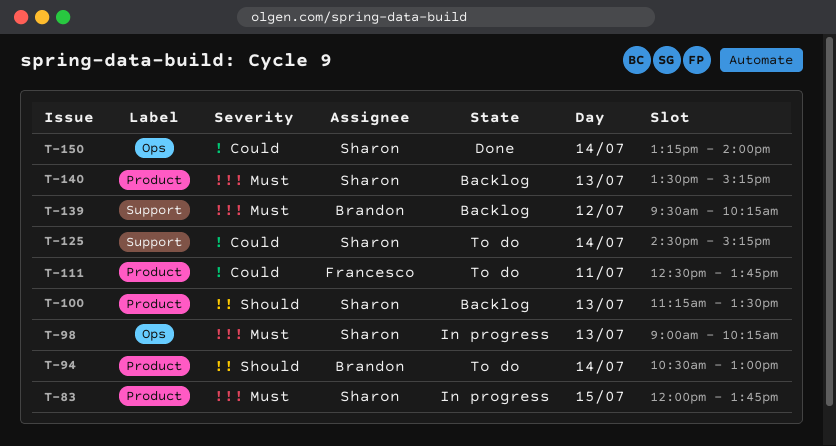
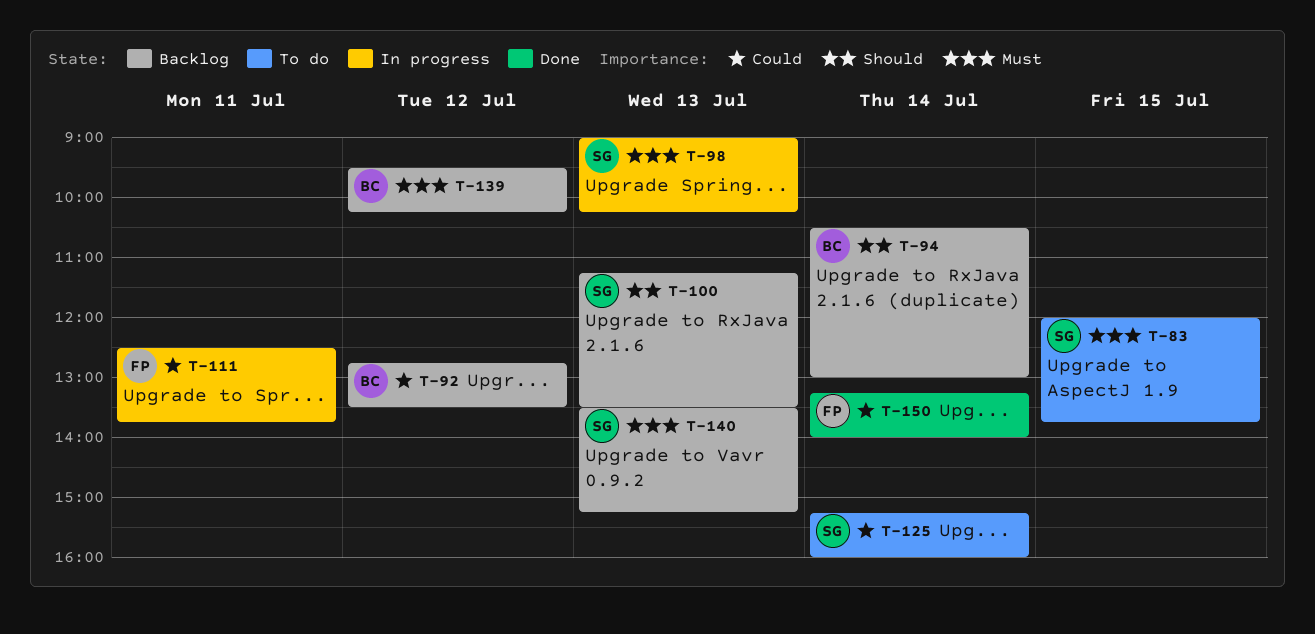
T-83, status: In progress -> To do
T-92: none -> present
T-94, status: To do -> Backlog
T-111, status: To do -> In progress
T-125, begins: 14:30 -> 15:15
T-125, ends: 15:15 -> 16:00
T-150, owner: Sharon -> Francesco

